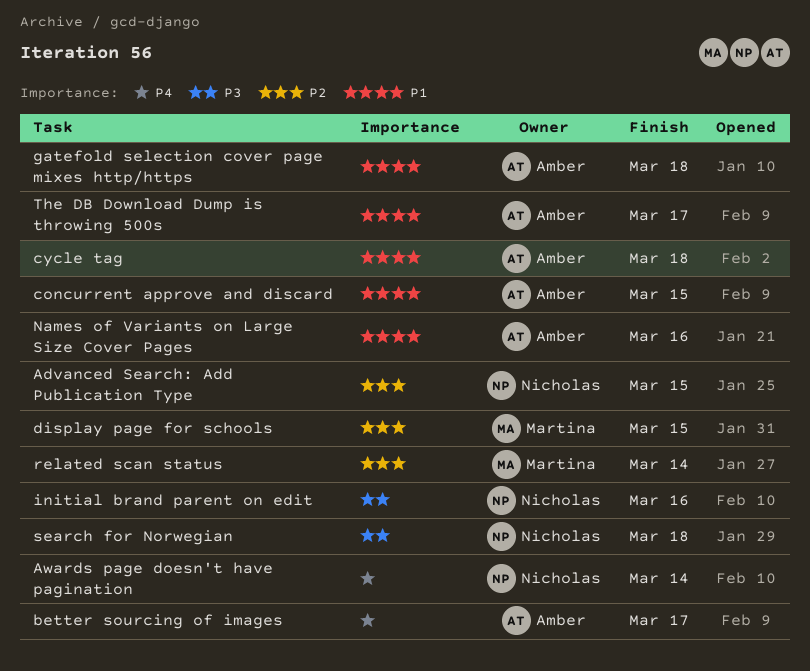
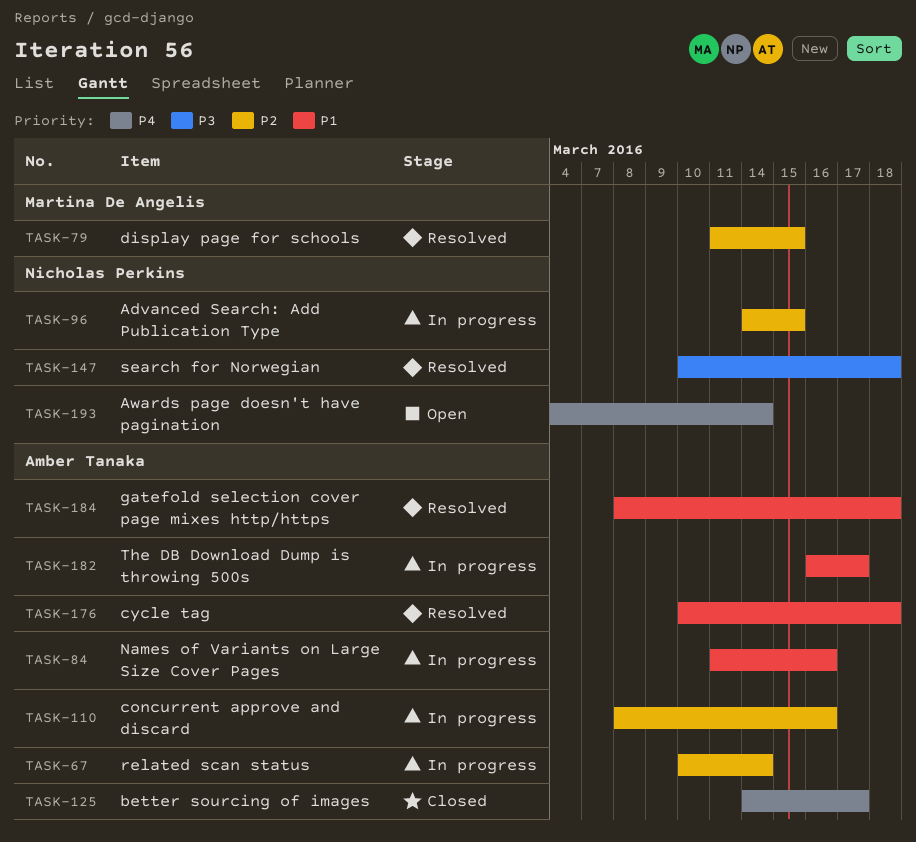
concurrent approve and discard, priority: P1 -> P2
concurrent approve and discard, due: Mar 15 -> Mar 16
initial brand parent on edit: present -> none
related scan status, owner: Martina De Angelis -> Amber Tanaka

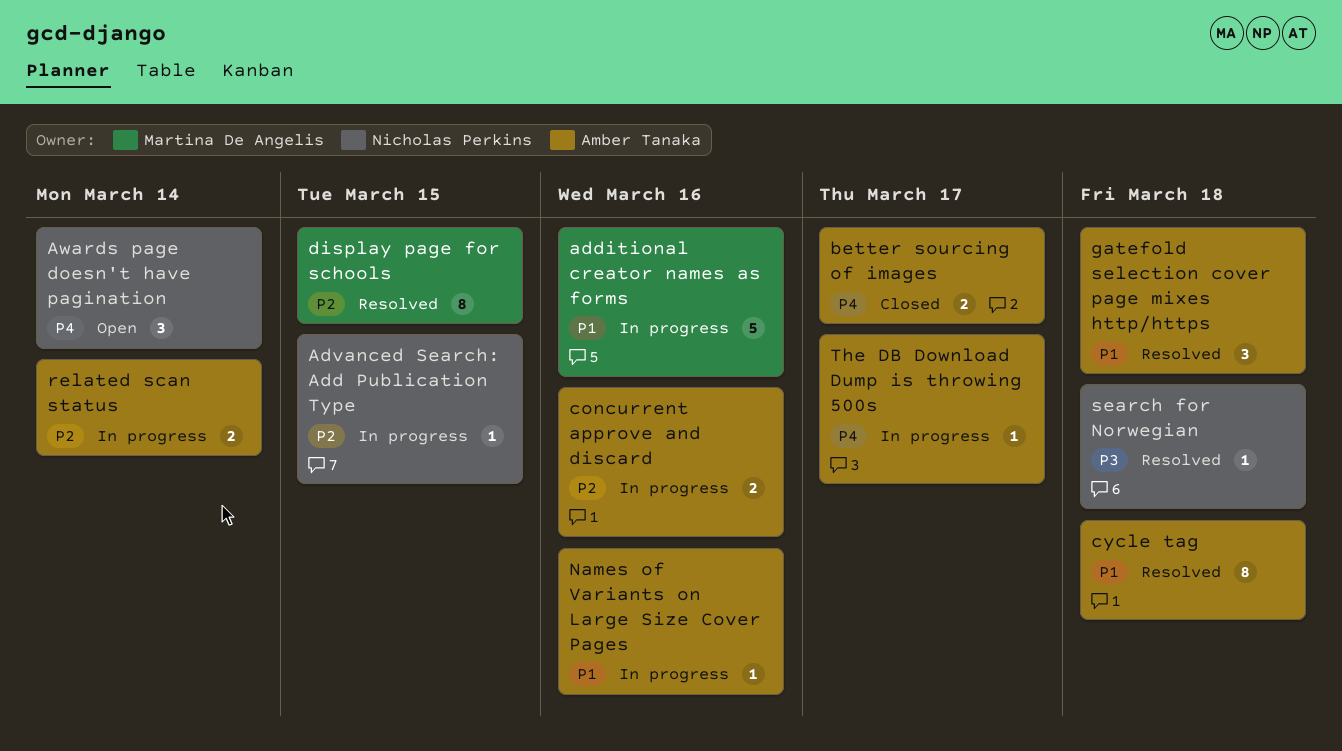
additional creator names as forms: none -> present
The DB Download Dump is throwing 500s, priority: P1 -> P4

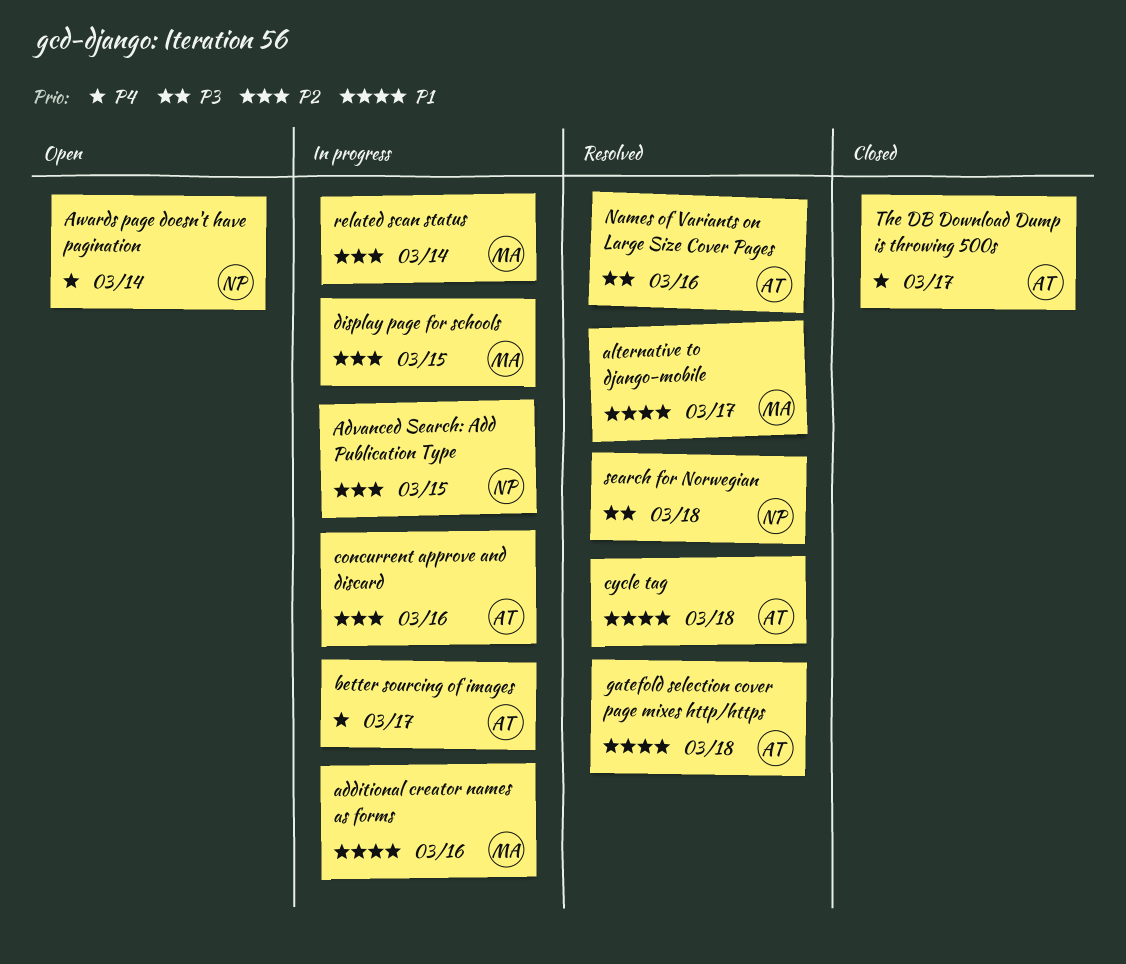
alternative to django-mobile: none -> present
better sourcing of images, status: Closed -> In progress
display page for schools, status: Resolved -> In progress
Names of Variants on Large Size Cover Pages, status: In progress -> Resolved
Names of Variants on Large Size Cover Pages, priority: P1 -> P3
related scan status, owner: Amber Tanaka -> Martina De Angelis
The DB Download Dump is throwing 500s, status: In progress -> Closed

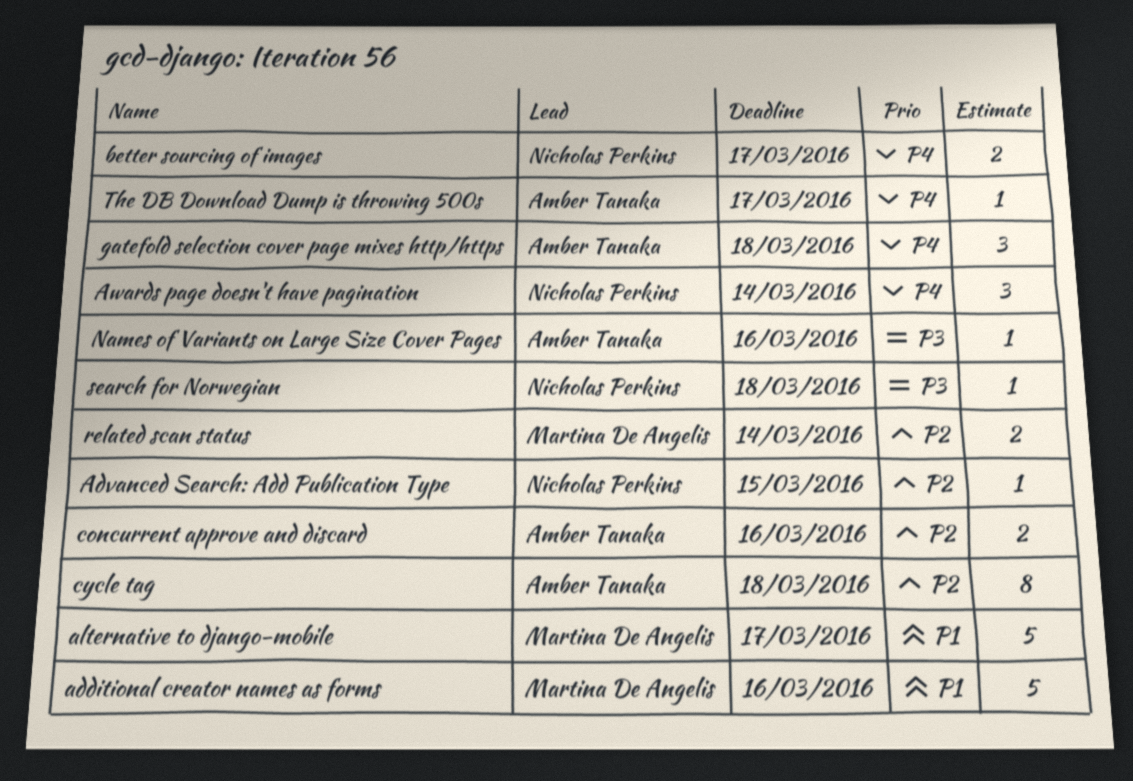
better sourcing of images, owner: Amber Tanaka -> Nicholas Perkins
cycle tag, priority: P1 -> P2
display page for schools: present -> none
gatefold selection cover page mixes http/https, priority: P1 -> P4

